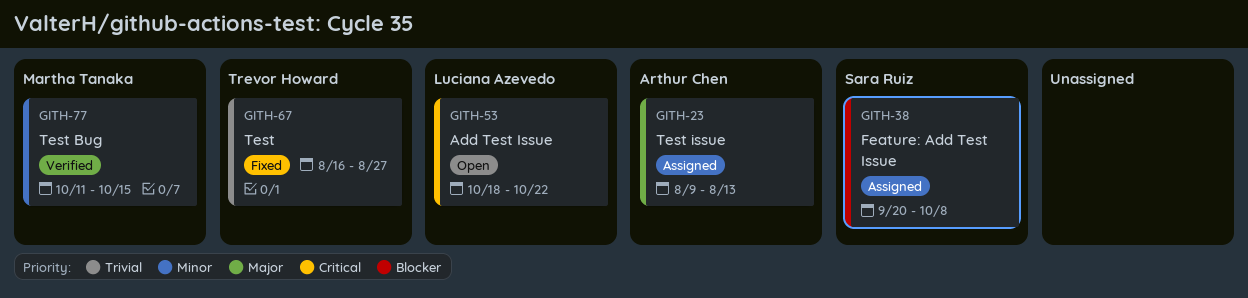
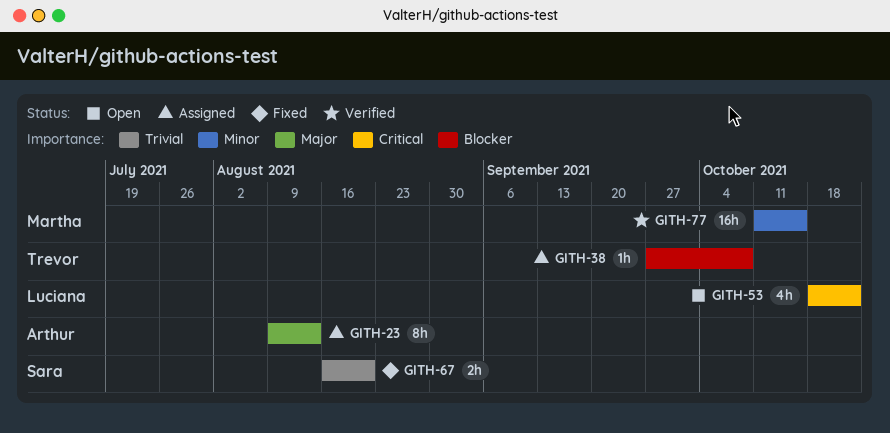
GITH-38, owner: Sara Ruiz -> Trevor Howard
GITH-38, start: Sep 20 -> Sep 27
GITH-67, owner: Trevor Howard -> Sara Ruiz
GITH-67, due: Aug 27 -> Aug 20

